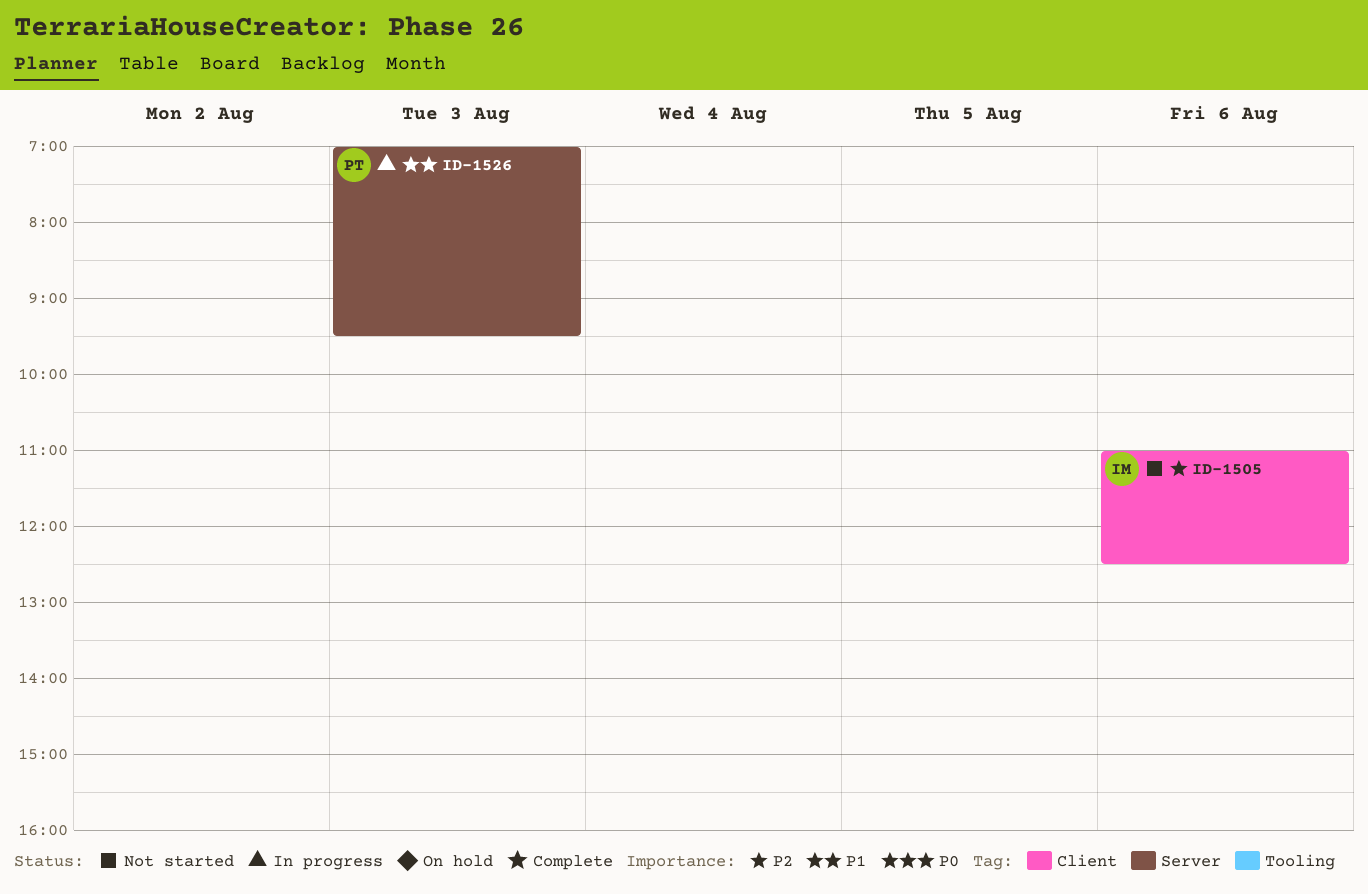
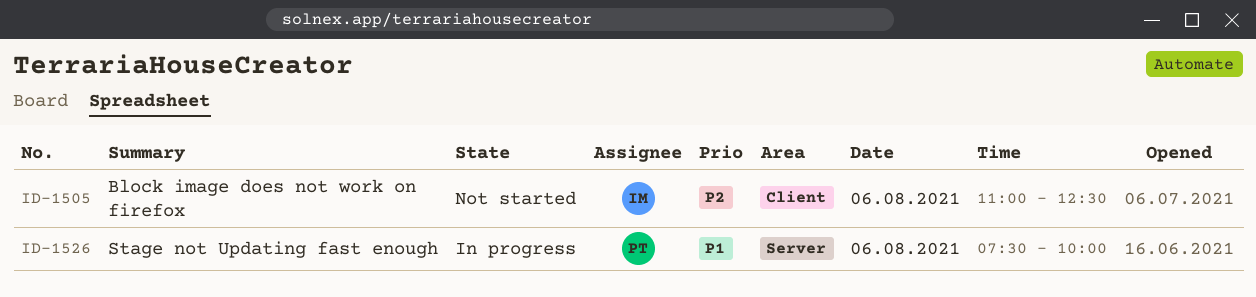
ID-1526, day: Aug 3 -> Aug 6
ID-1526, begins: 07:00 -> 07:30
ID-1526, ends: 09:30 -> 10:00

